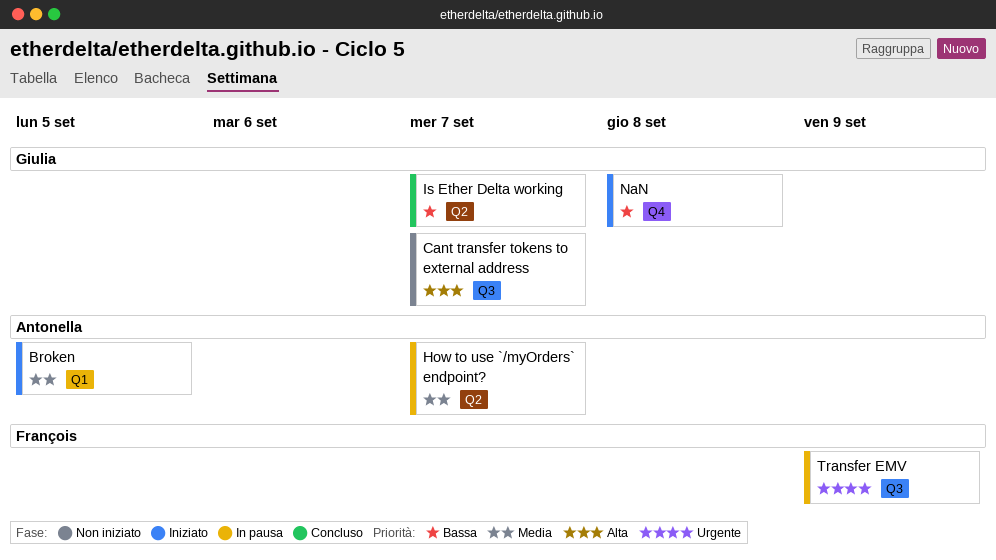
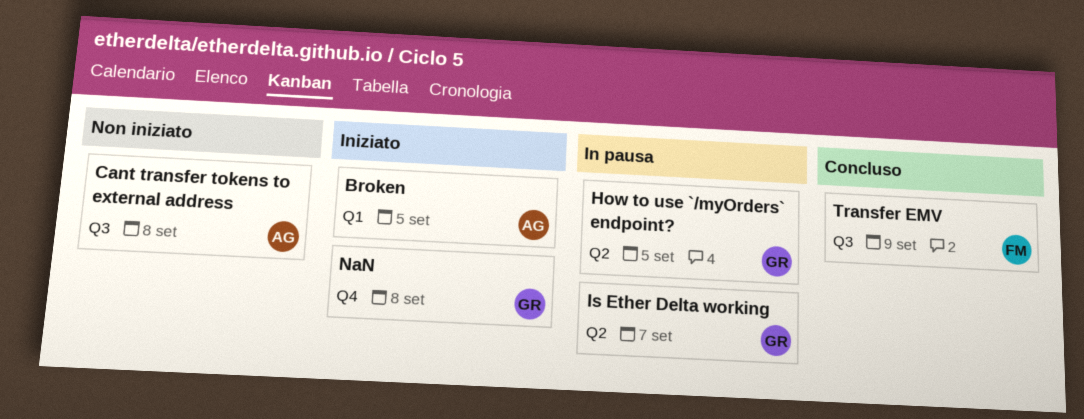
Cant transfer tokens to external address, owner: Giulia -> Antonella
Cant transfer tokens to external address, due: Sep 7 -> Sep 8
How to use `/myOrders` endpoint?, owner: Antonella -> Giulia
How to use `/myOrders` endpoint?, due: Sep 7 -> Sep 5
Is Ether Delta working, status: Concluso -> In pausa
Transfer EMV, status: In pausa -> Concluso

